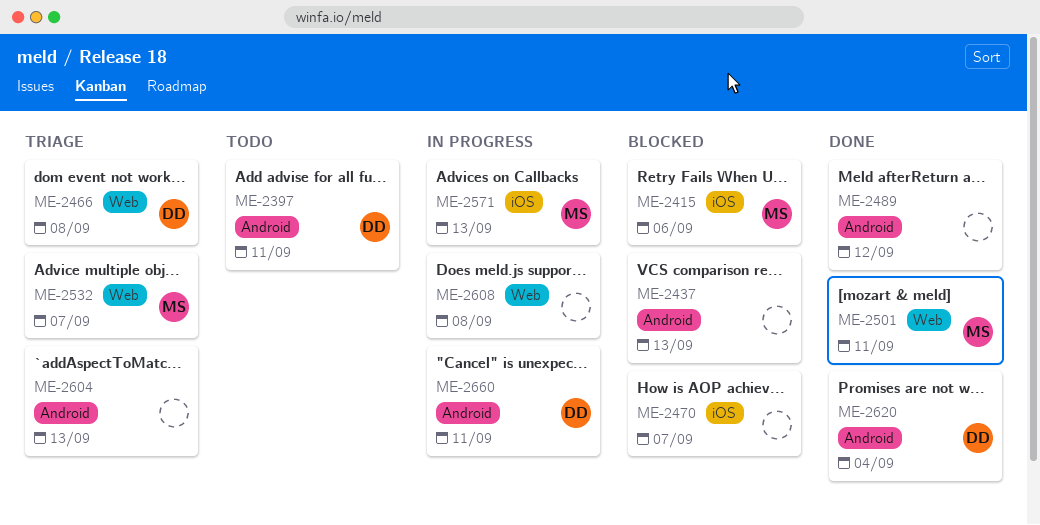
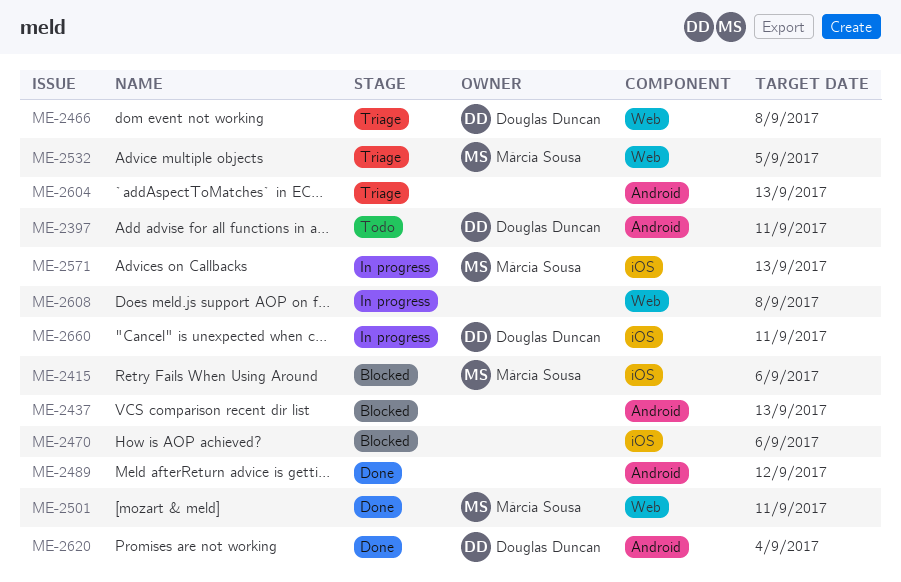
ME-2470, due: Sep 7 -> Sep 6
ME-2532, due: Sep 7 -> Sep 5
ME-2660, label: Android -> iOS

